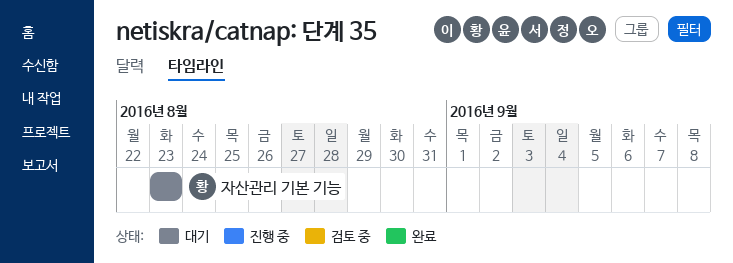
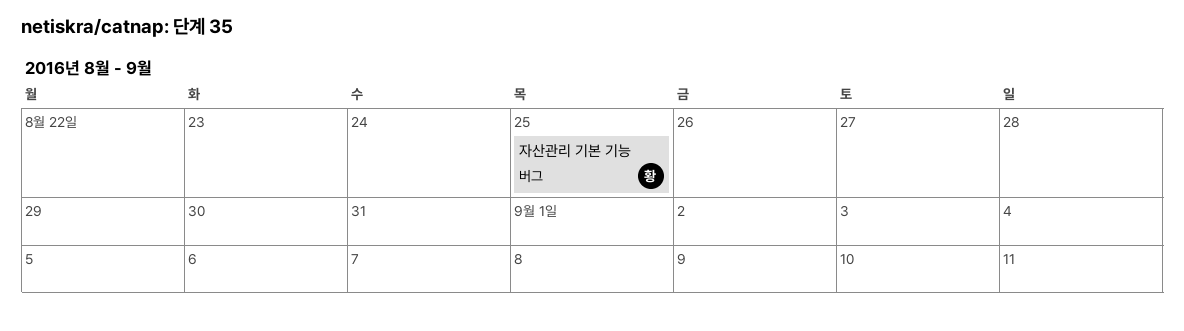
자산관리 기본 기능, due: Aug 23 -> Aug 25

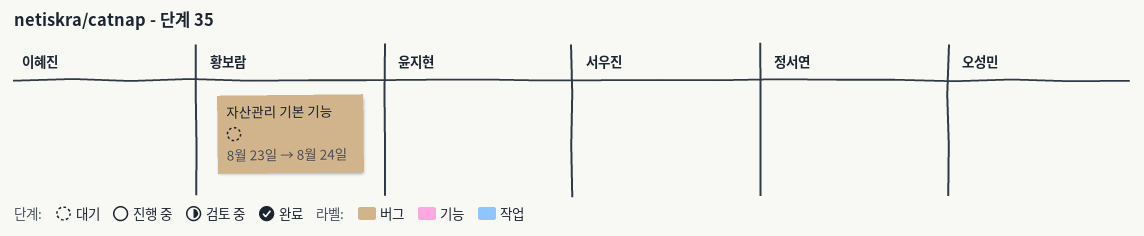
자산관리 기본 기능, due: Aug 25 -> Aug 24

